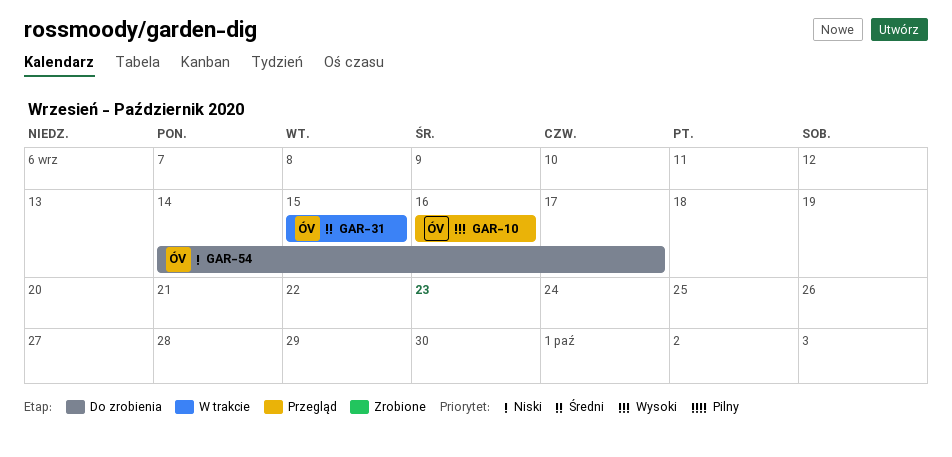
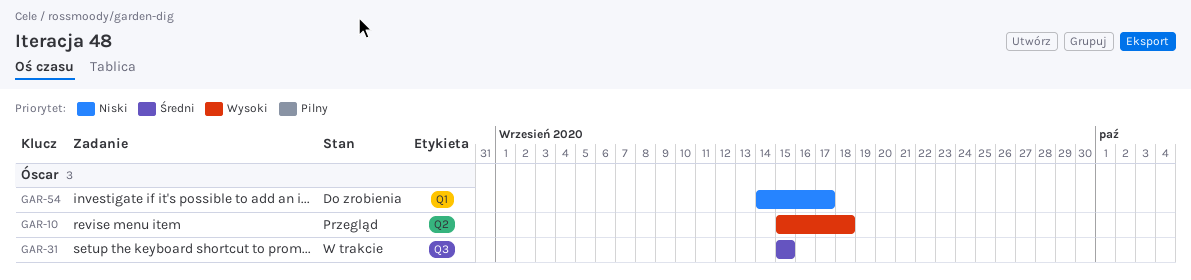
GAR-10, start: Sep 16 -> Sep 15
GAR-10, due: Sep 16 -> Sep 18

